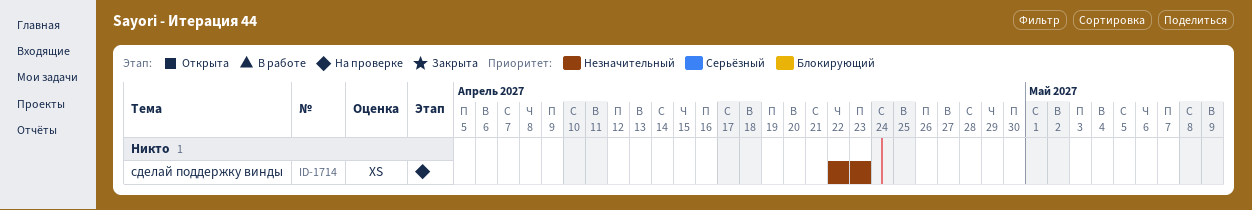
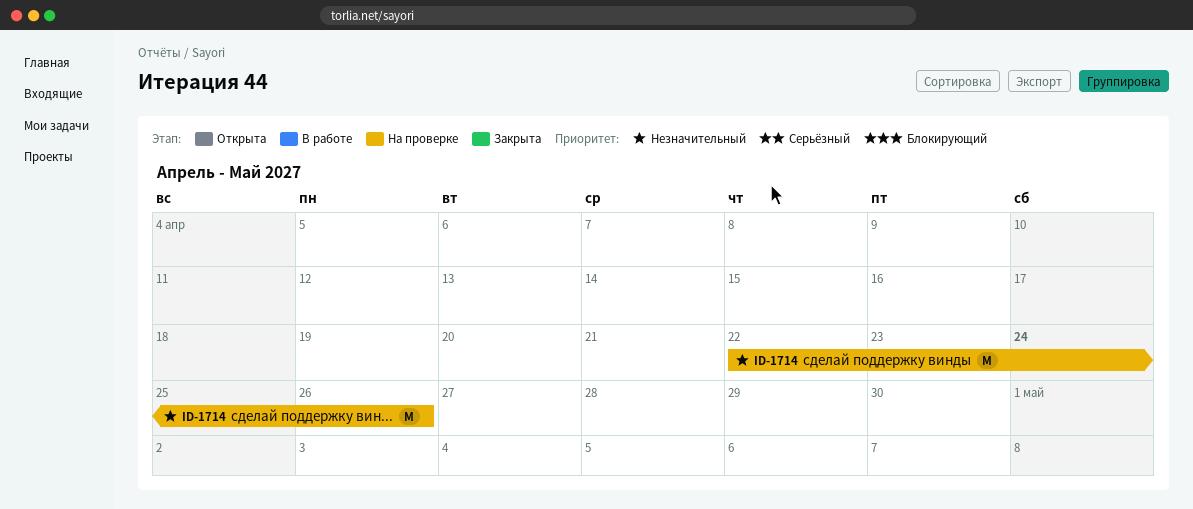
ID-1714, estimate: XS -> M
ID-1714, due: Apr 23 -> Apr 26

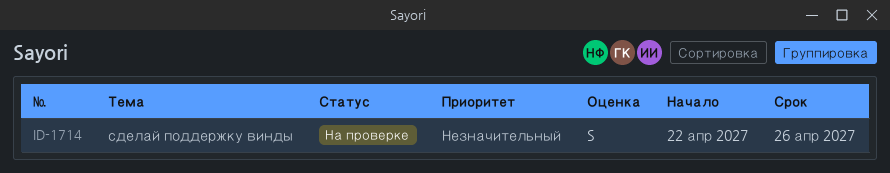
ID-1714, estimate: M -> S

